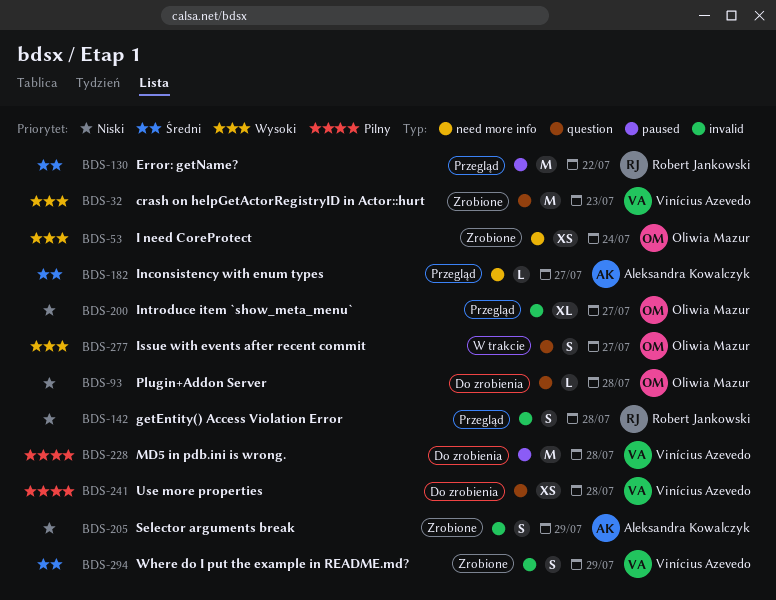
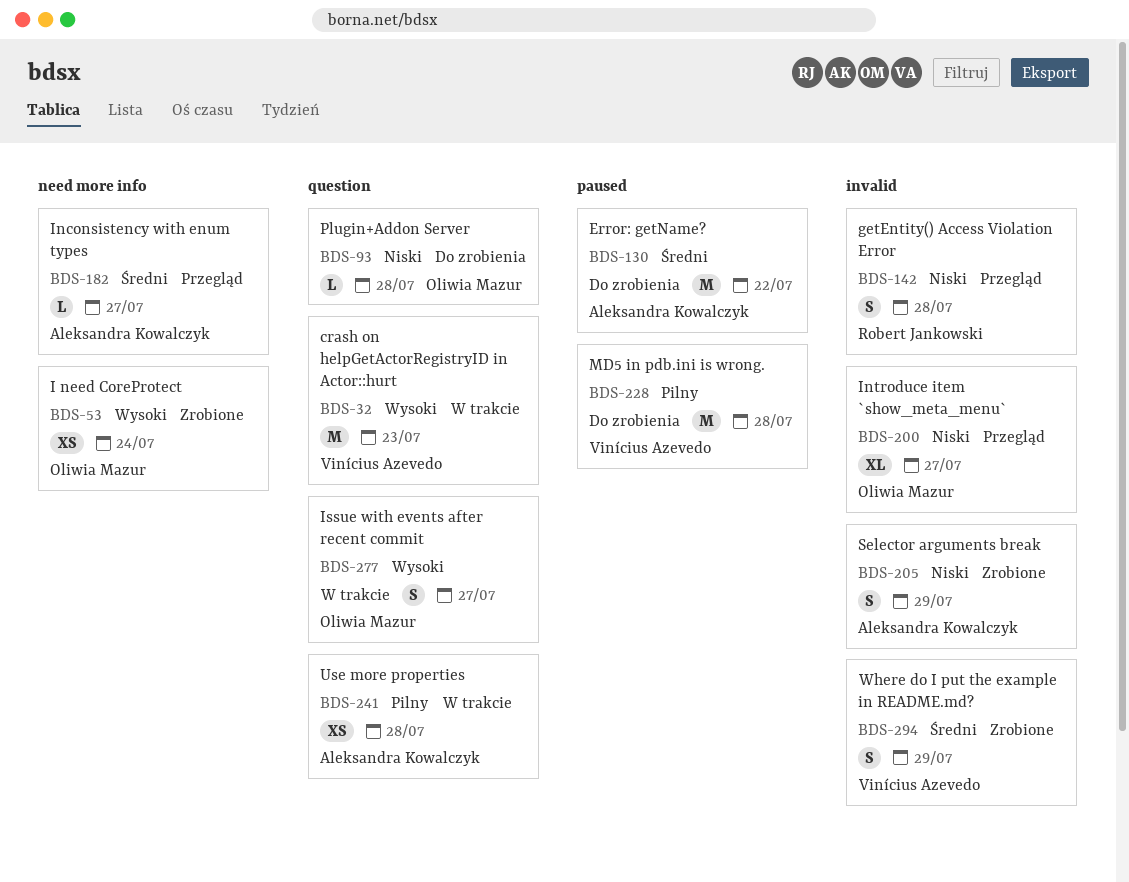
BDS-32, status: Zrobione -> W trakcie
BDS-130, status: Przegląd -> Do zrobienia
BDS-130, owner: Robert Jankowski -> Aleksandra Kowalczyk
BDS-241, status: Do zrobienia -> W trakcie
BDS-241, owner: Vinícius Azevedo -> Aleksandra Kowalczyk

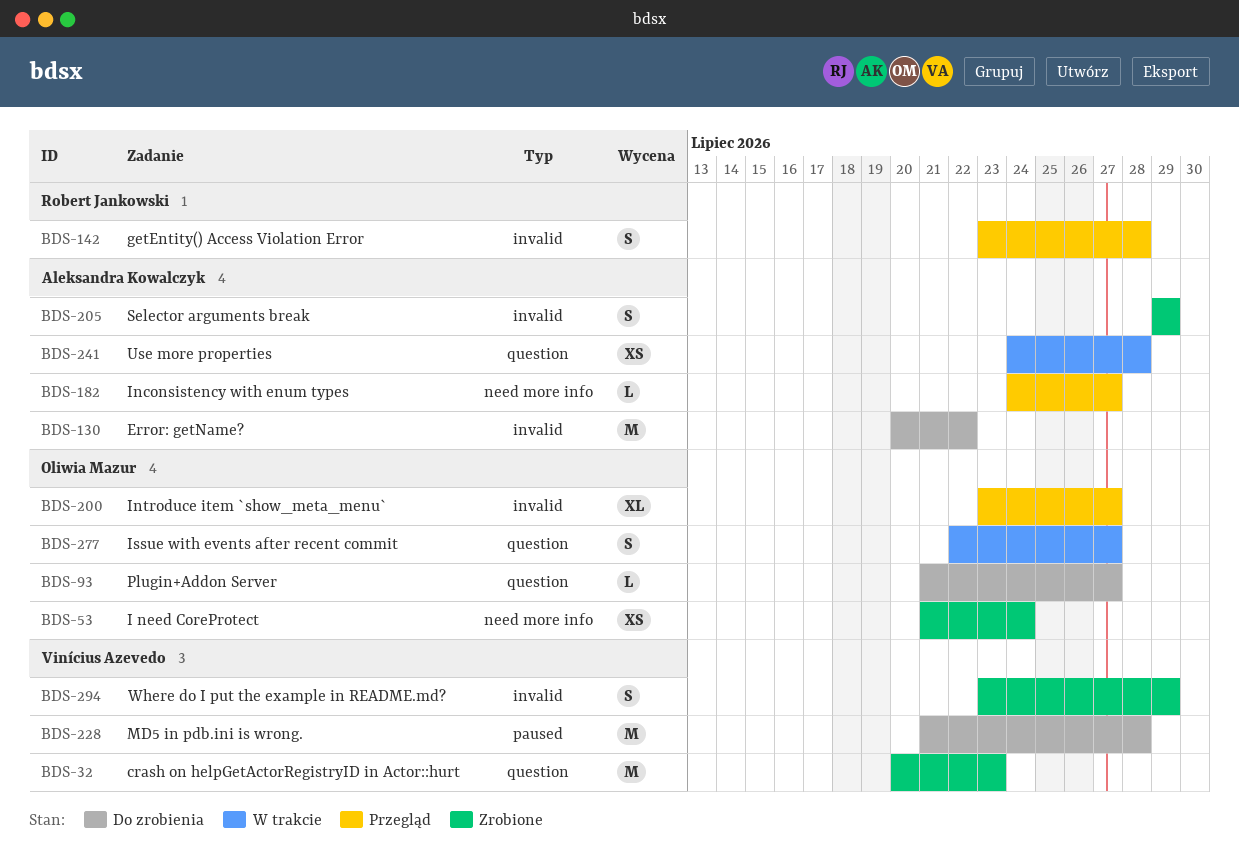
BDS-32, status: W trakcie -> Zrobione
BDS-93, due: Jul 28 -> Jul 27
BDS-130, label: paused -> invalid

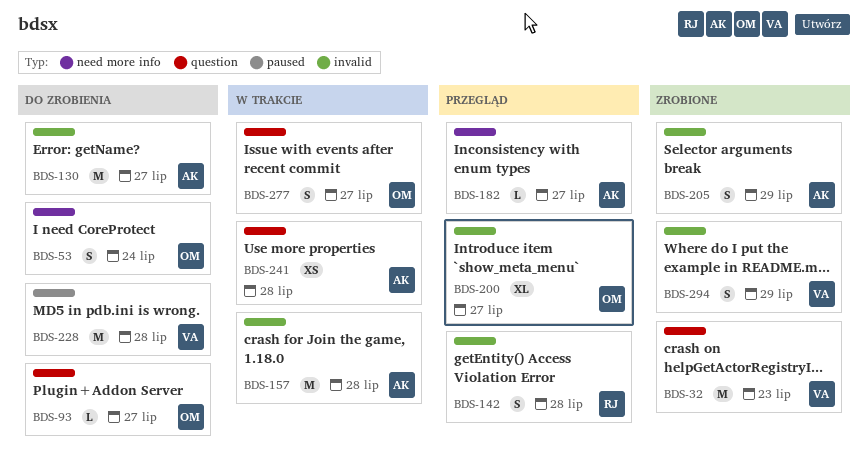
BDS-53, status: Zrobione -> Do zrobienia
BDS-53, estimate: XS -> S
BDS-130, due: Jul 22 -> Jul 27
BDS-157: none -> present

